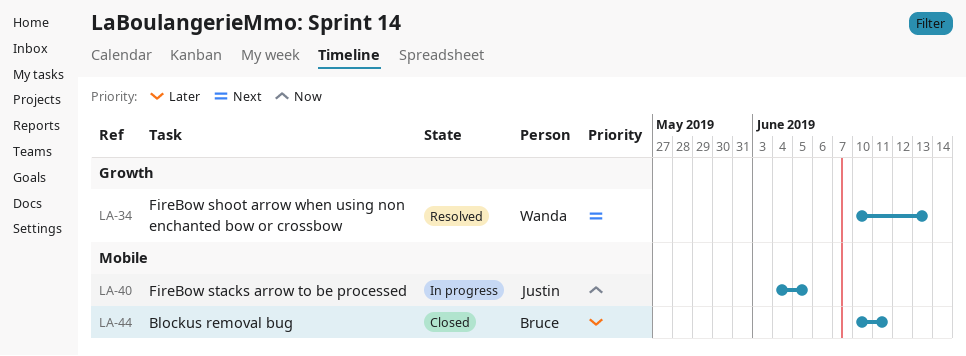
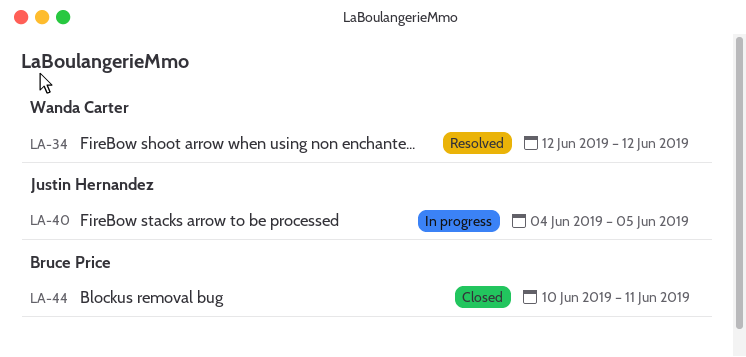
LA-34, start: Jun 10 -> Jun 12
LA-34, due: Jun 13 -> Jun 12

